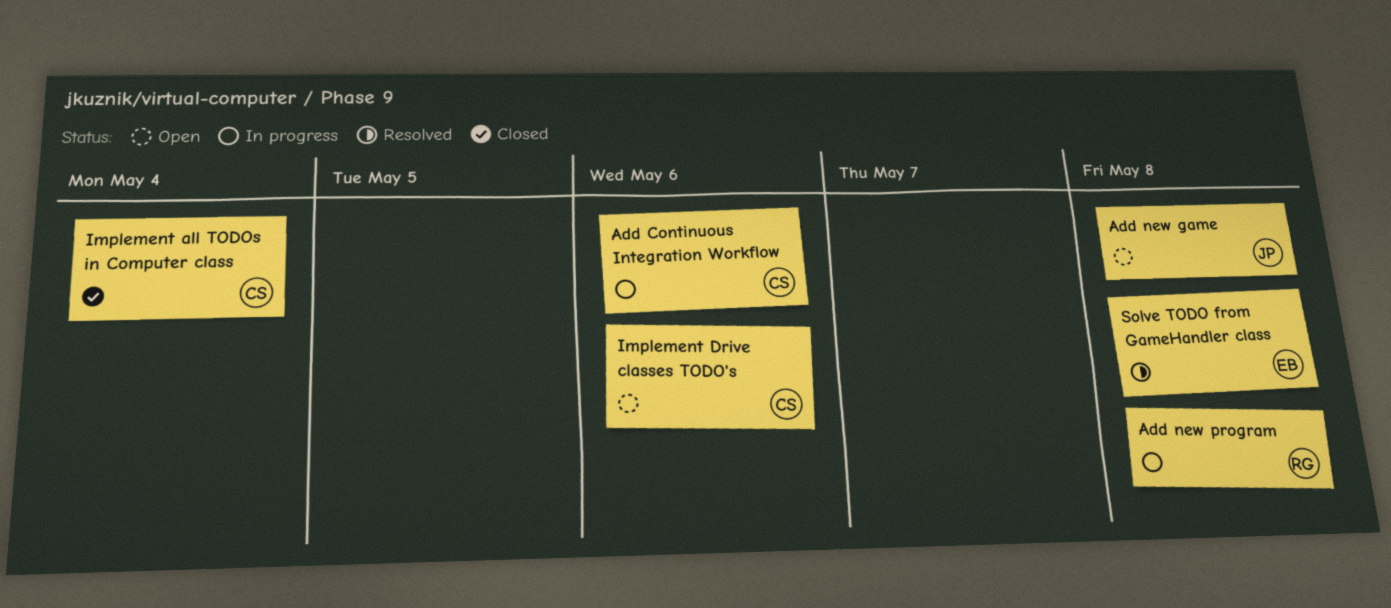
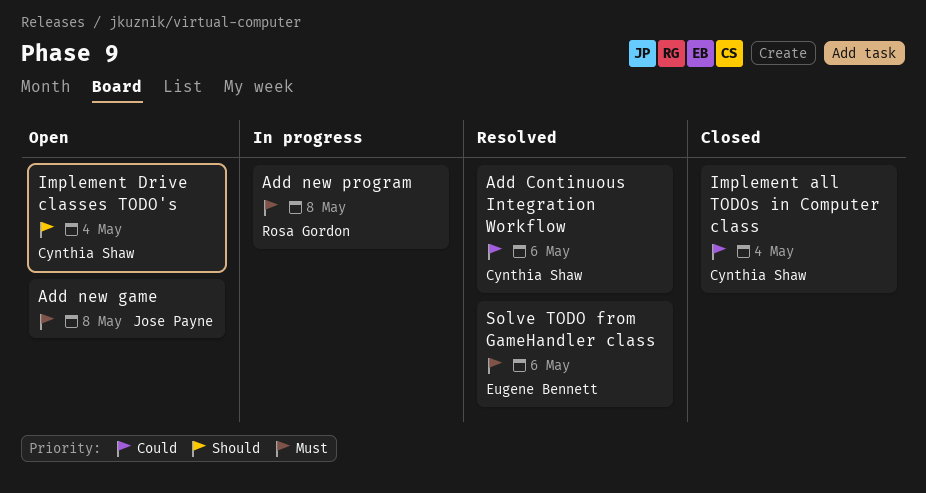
Add Continuous Integration Workflow, status: In progress -> Resolved
Implement Drive classes TODO's, due: May 6 -> May 4
Solve TODO from GameHandler class, due: May 8 -> May 6

